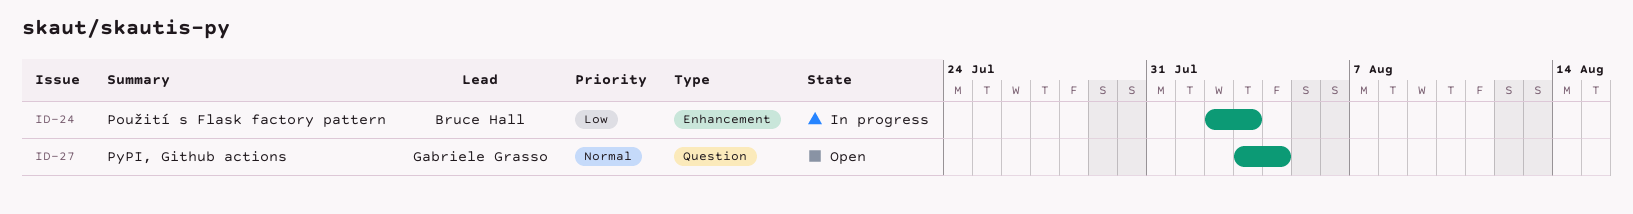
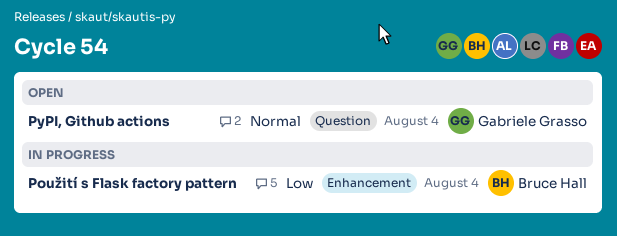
Použití s Flask factory pattern, due: Aug 3 -> Aug 4

